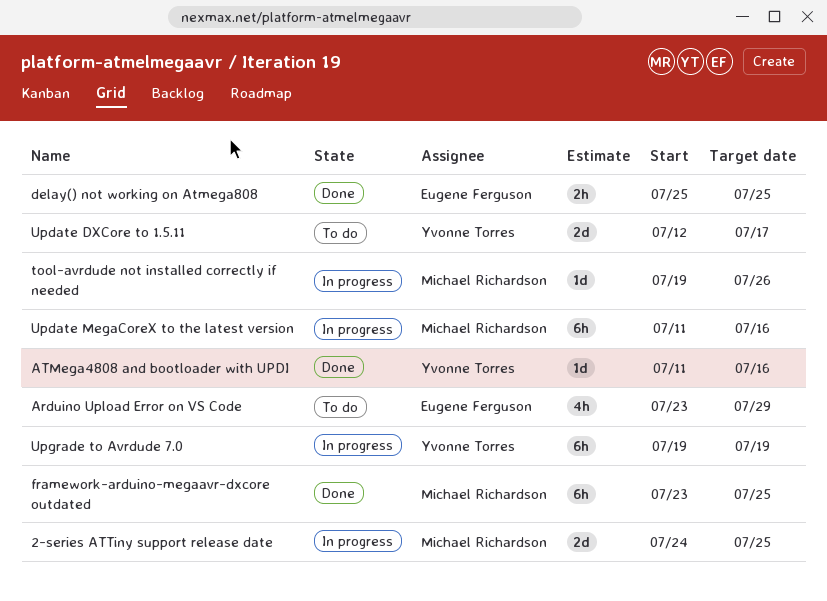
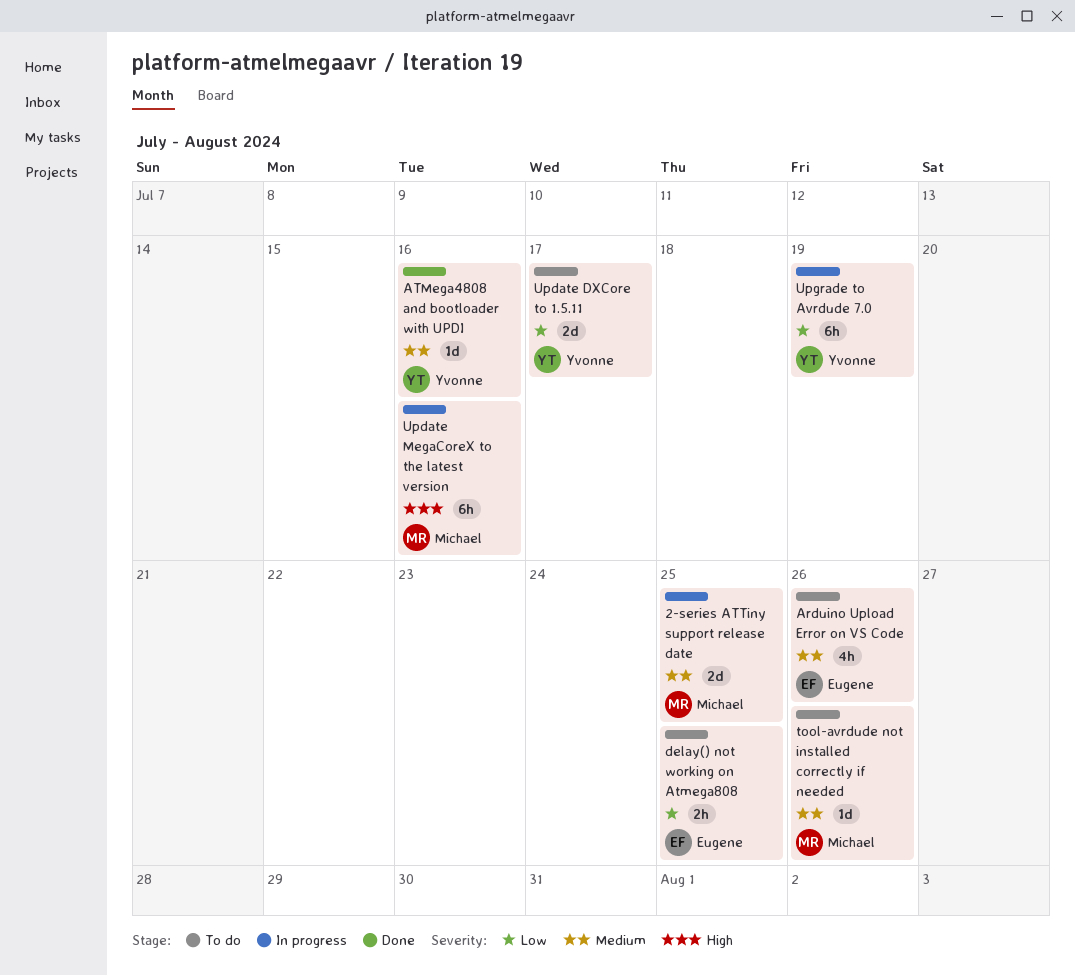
Arduino Upload Error on VS Code, due: Jul 29 -> Jul 26
delay() not working on Atmega808, status: Done -> To do
framework-arduino-megaavr-dxcore outdated: present -> none
tool-avrdude not installed correctly if needed, status: In progress -> To do

